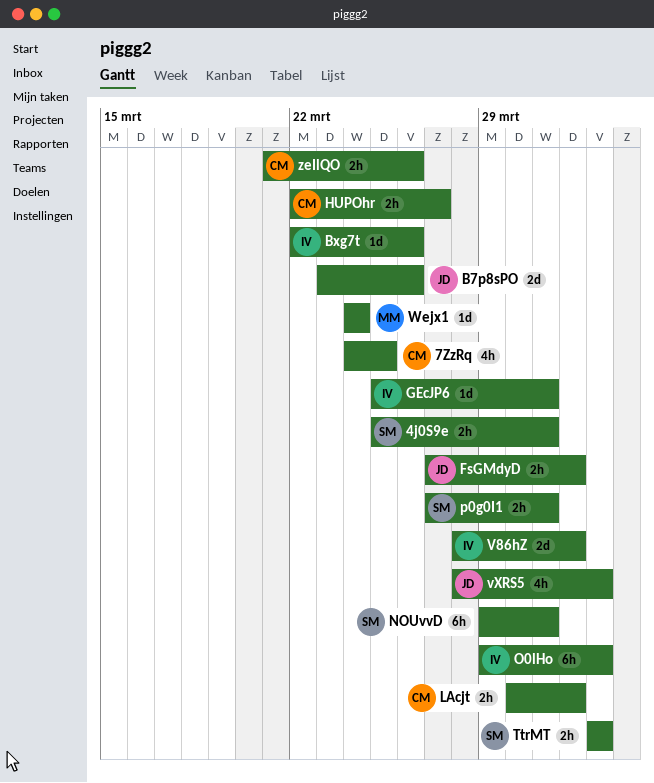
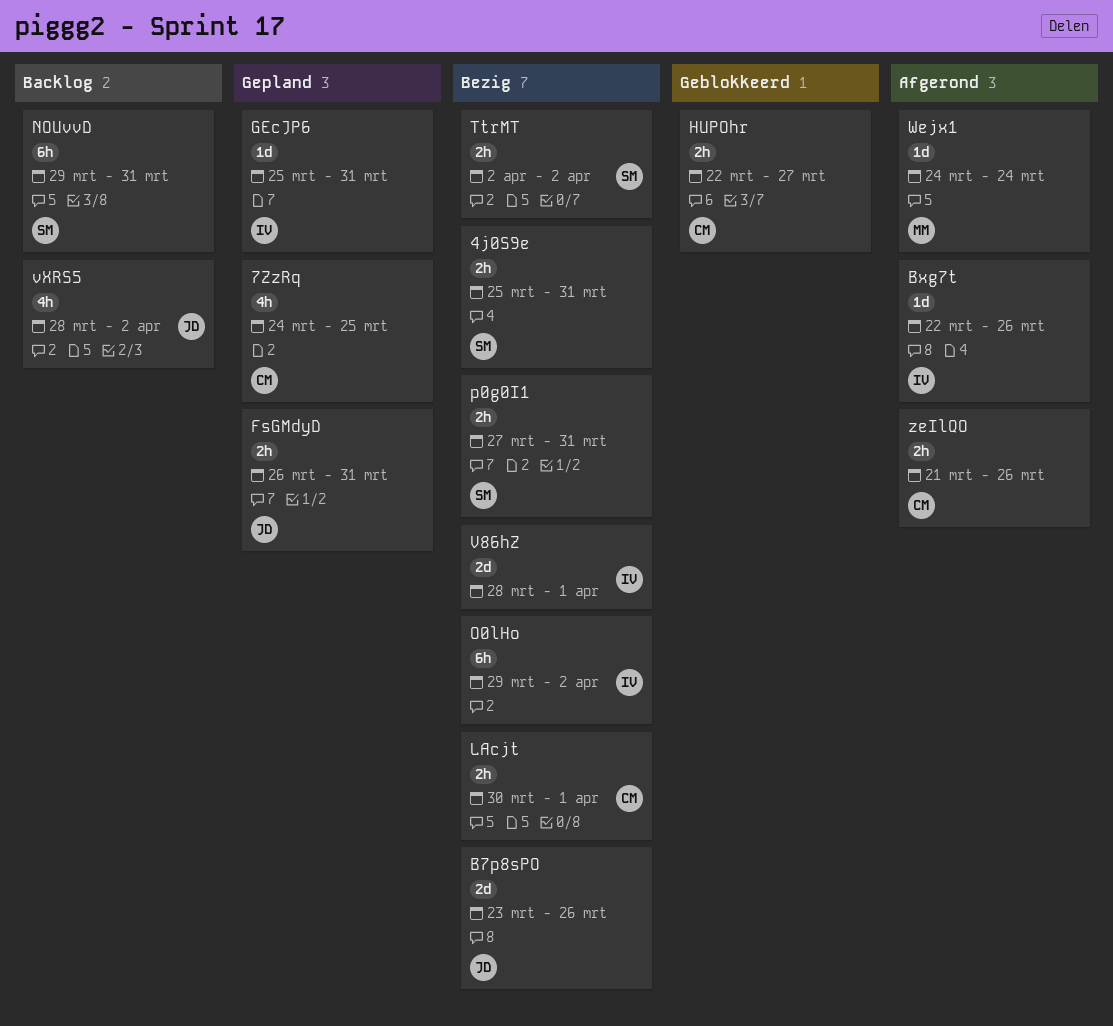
FsGMdyD, start: Mar 27 -> Mar 26
FsGMdyD, due: Apr 1 -> Mar 31

